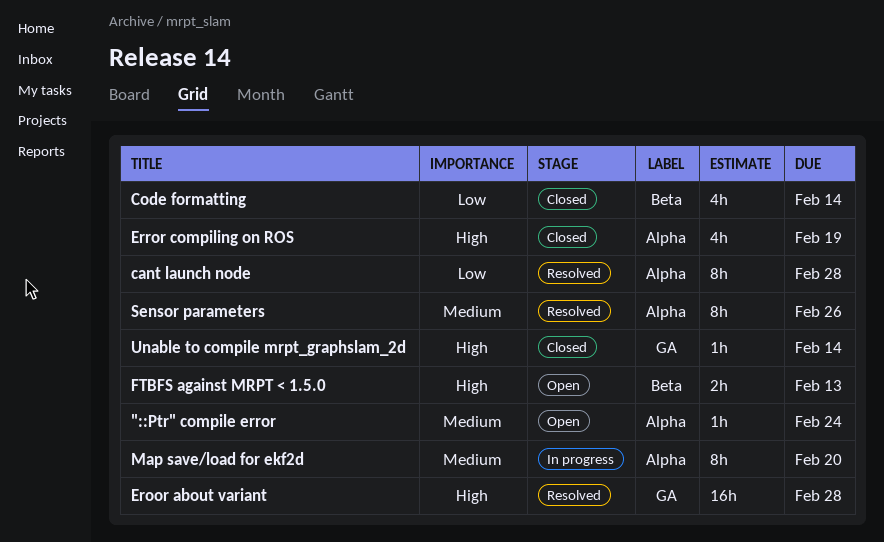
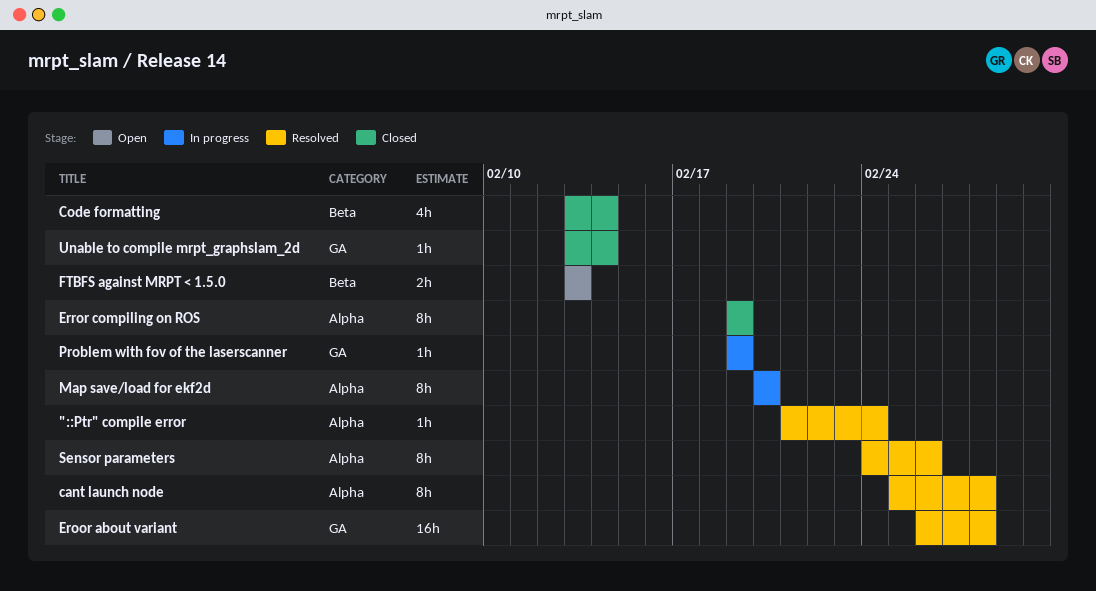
"::Ptr" compile error, status: Open -> Resolved
Error compiling on ROS, estimate: 4h -> 8h
Problem with fov of the laserscanner: none -> present

